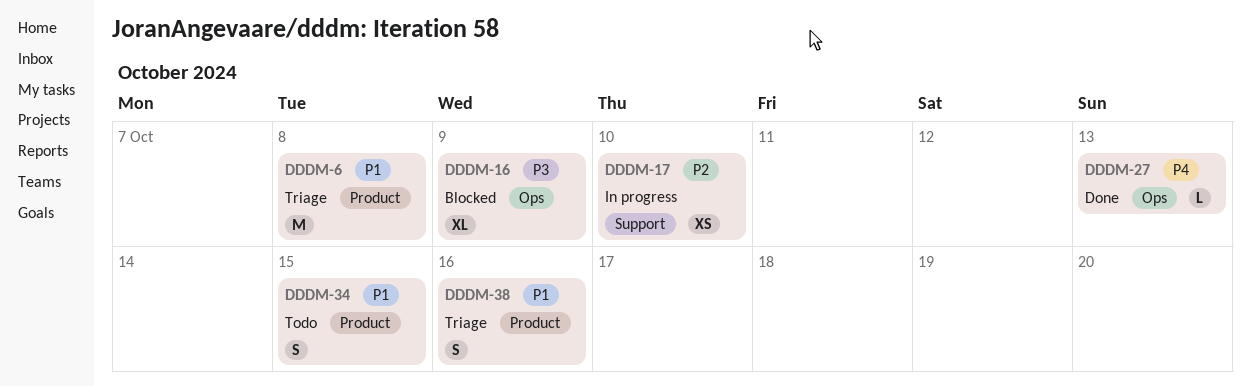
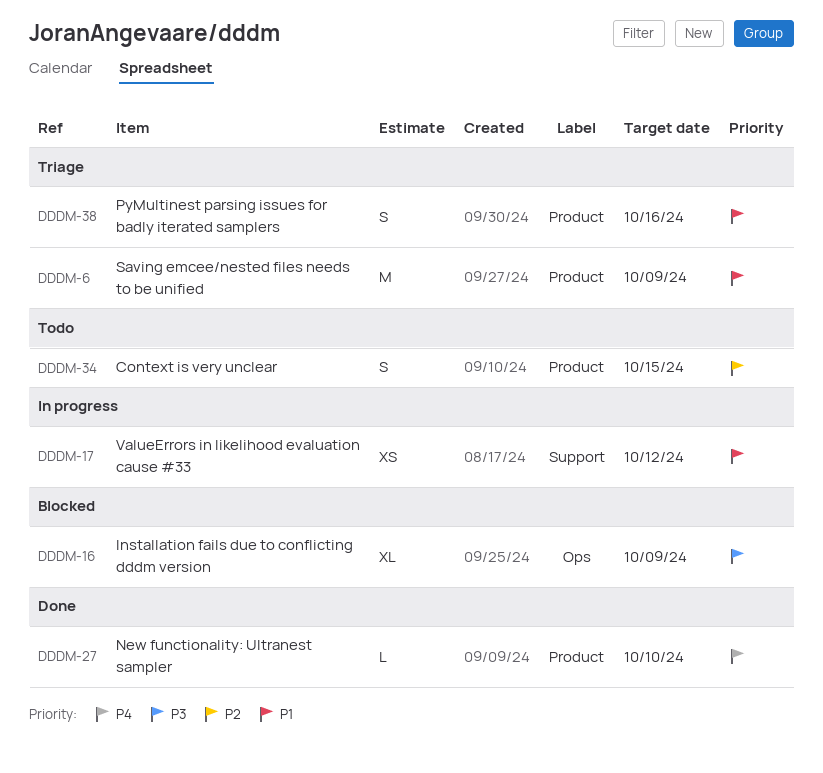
DDDM-6, due: Oct 8 -> Oct 9
DDDM-17, priority: P2 -> P1
DDDM-17, due: Oct 10 -> Oct 12
DDDM-27, label: Ops -> Product
DDDM-27, due: Oct 13 -> Oct 10
DDDM-34, priority: P1 -> P2

